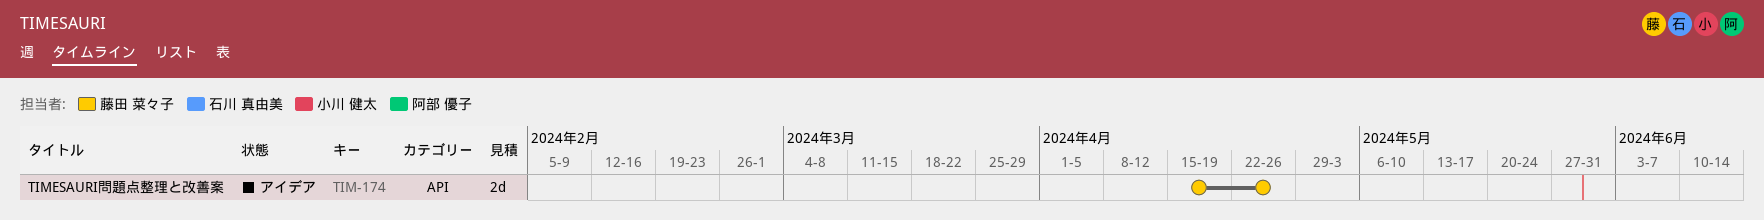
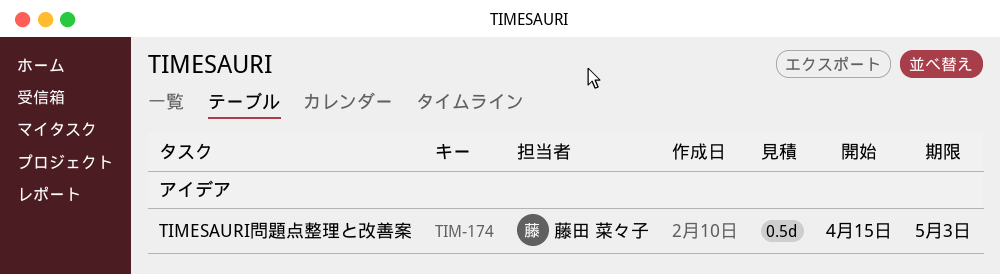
TIM-174, estimate: 2d -> 0.5d
TIM-174, due: Apr 26 -> May 3

